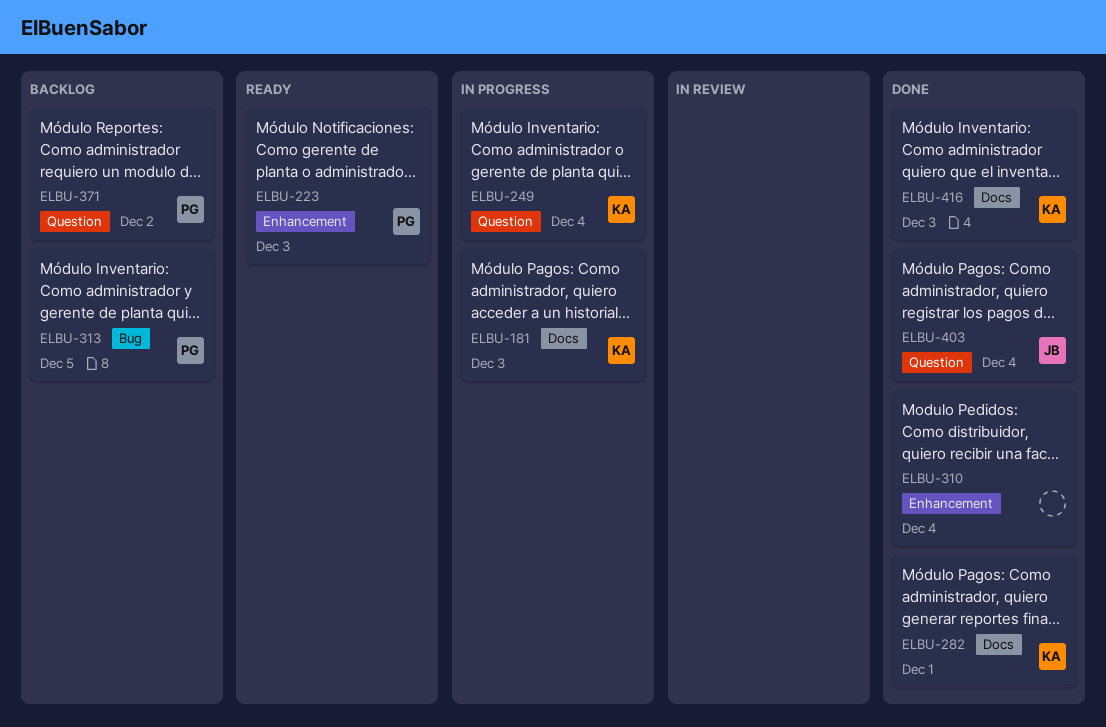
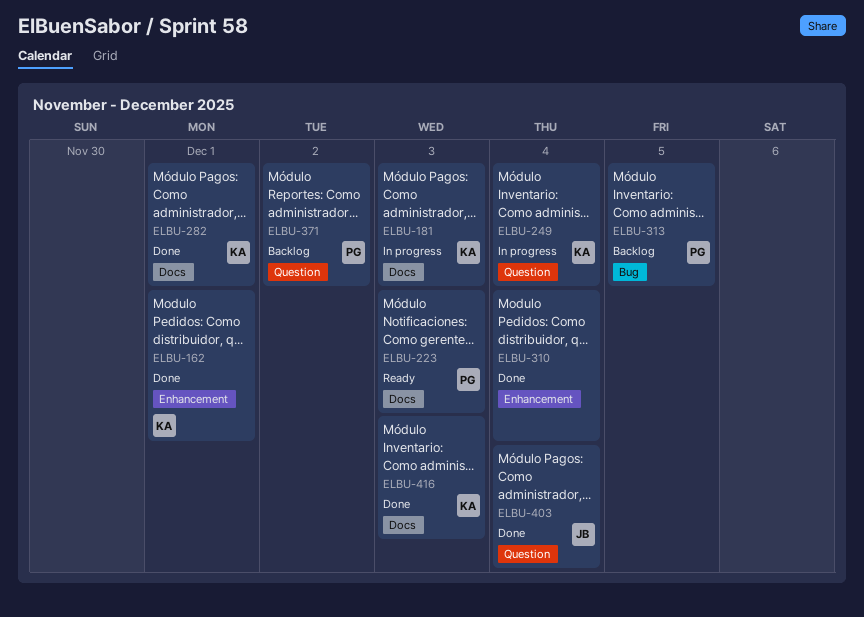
ELBU-162: none -> present
ELBU-223, label: Enhancement -> Docs

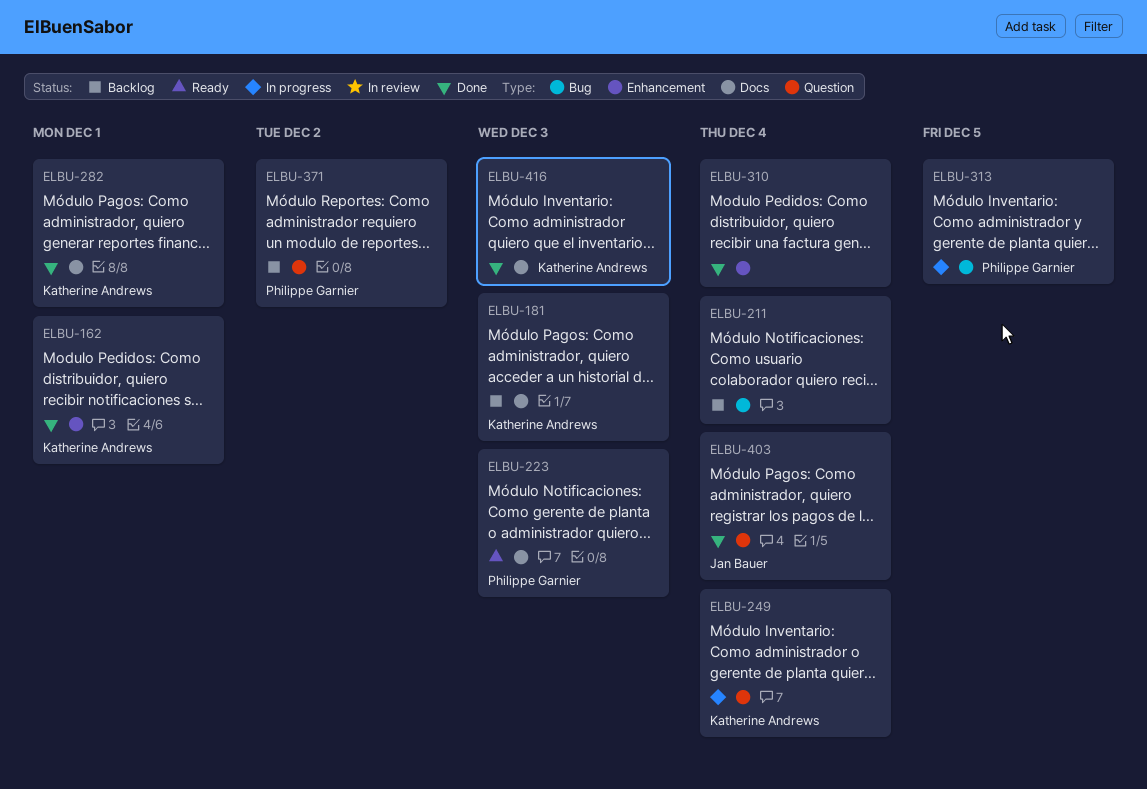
ELBU-181, status: In progress -> Backlog
ELBU-211: none -> present
ELBU-313, status: Backlog -> In progress

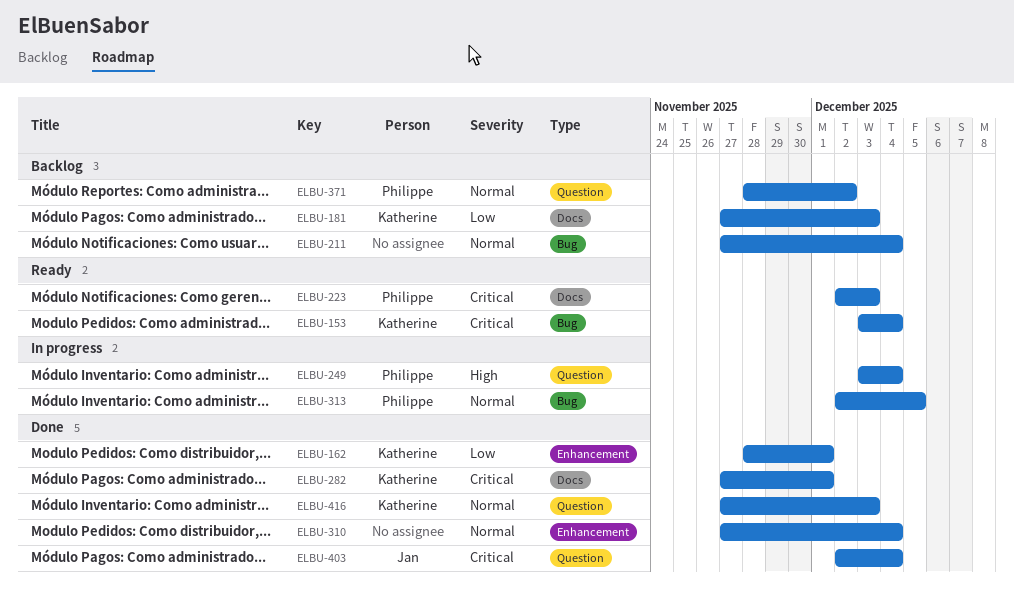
ELBU-153: none -> present
ELBU-249, owner: Katherine Andrews -> Philippe Garnier
ELBU-416, label: Docs -> Question

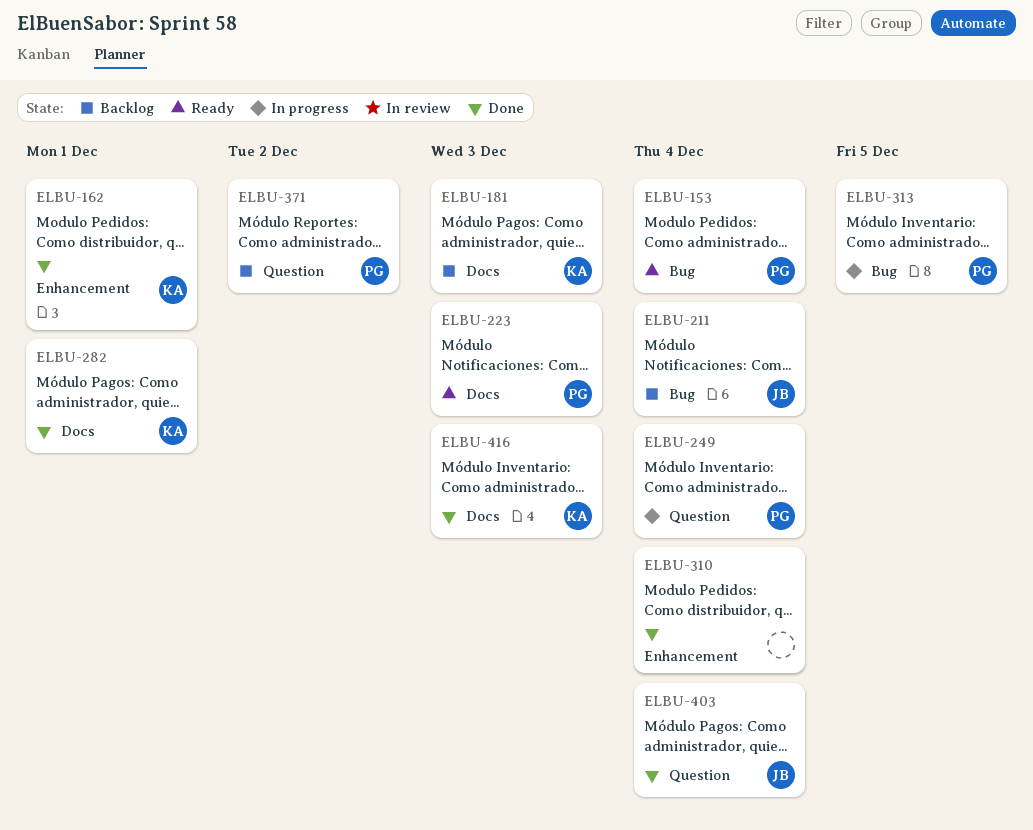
ELBU-153, owner: Katherine -> Philippe
ELBU-211, owner: none -> Jan
ELBU-416, label: Question -> Docs

